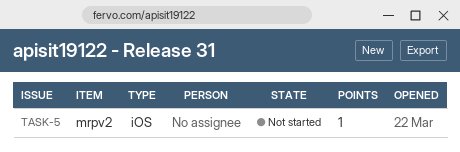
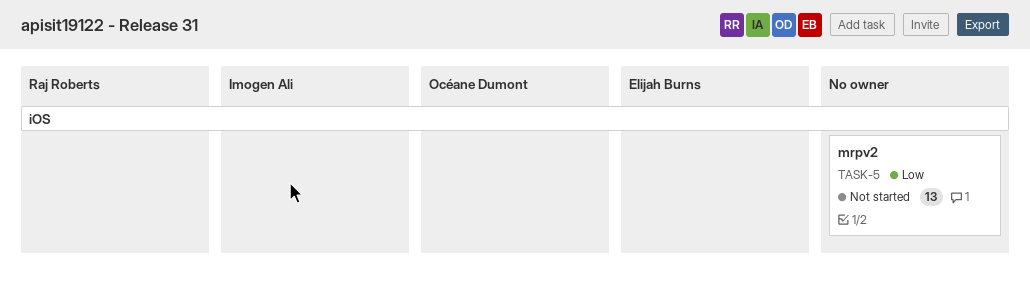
TASK-5, estimate: 1 -> 13

